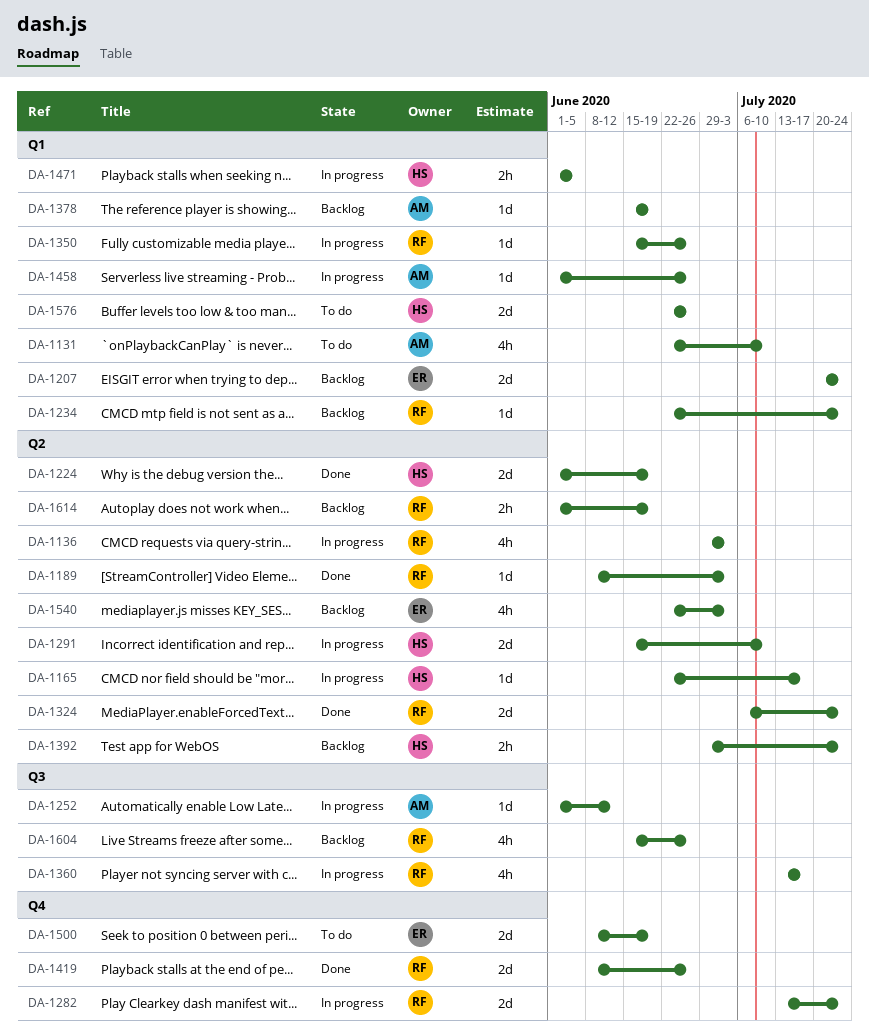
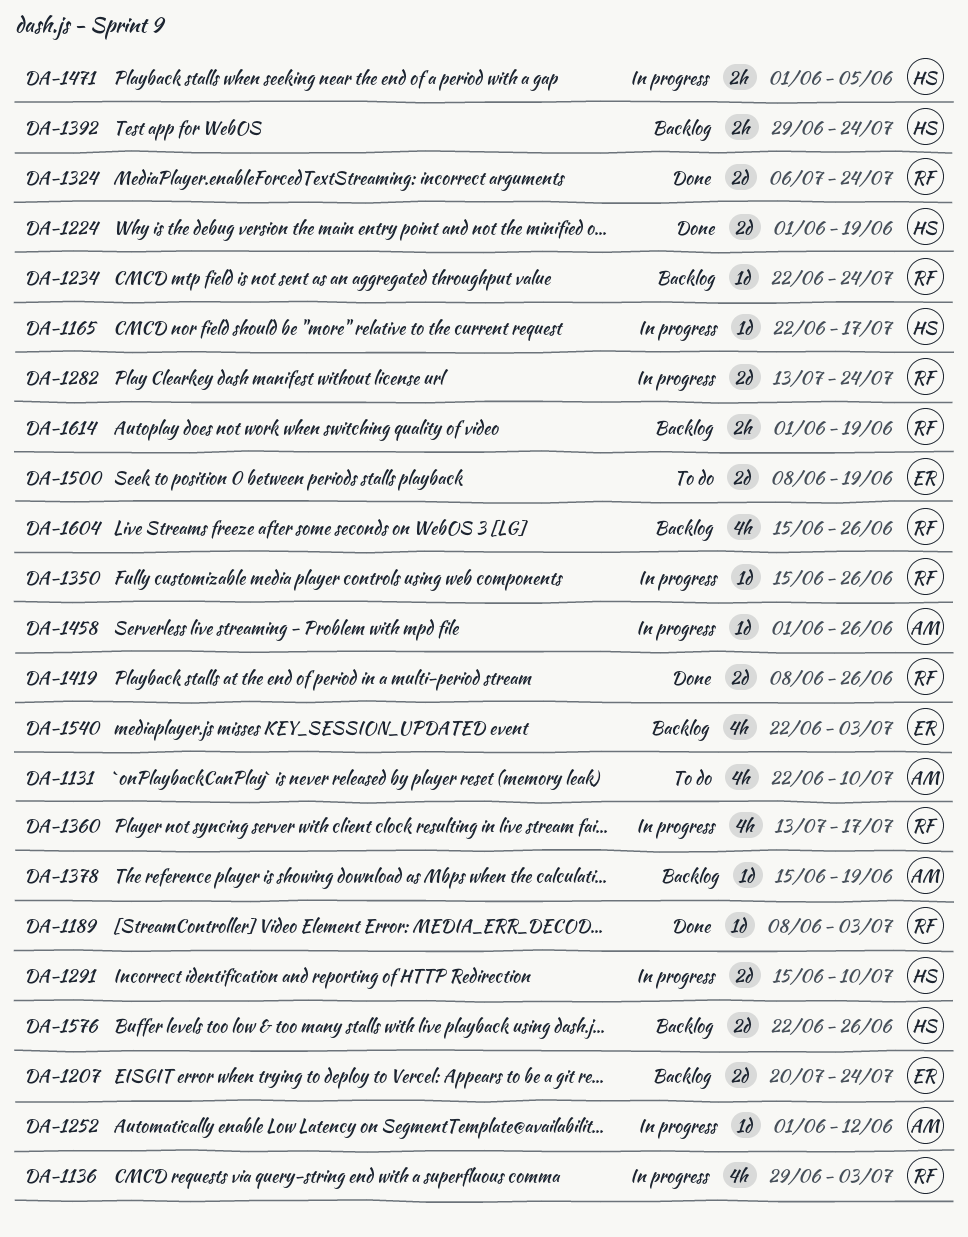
DA-1576, status: To do -> Backlog

